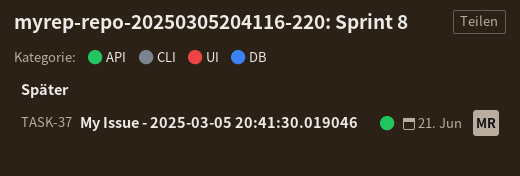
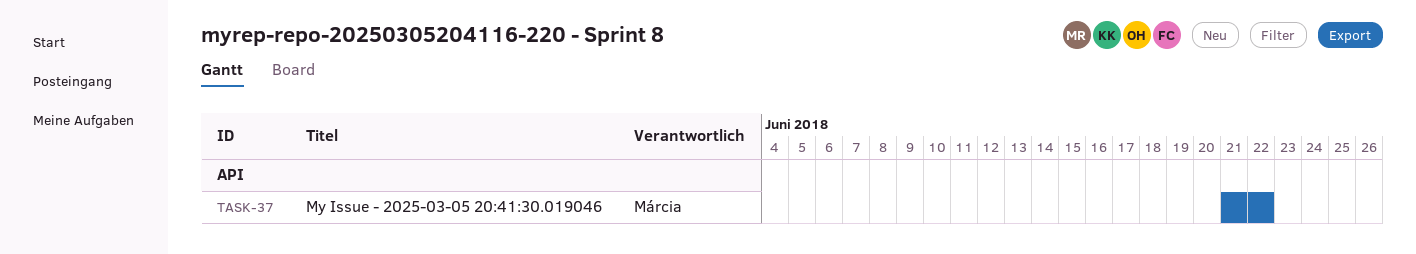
TASK-37, due: Jun 21 -> Jun 22

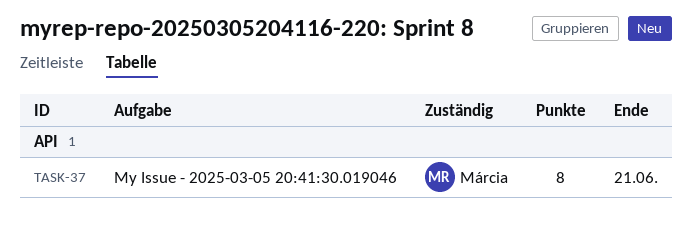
TASK-37, due: Jun 22 -> Jun 21

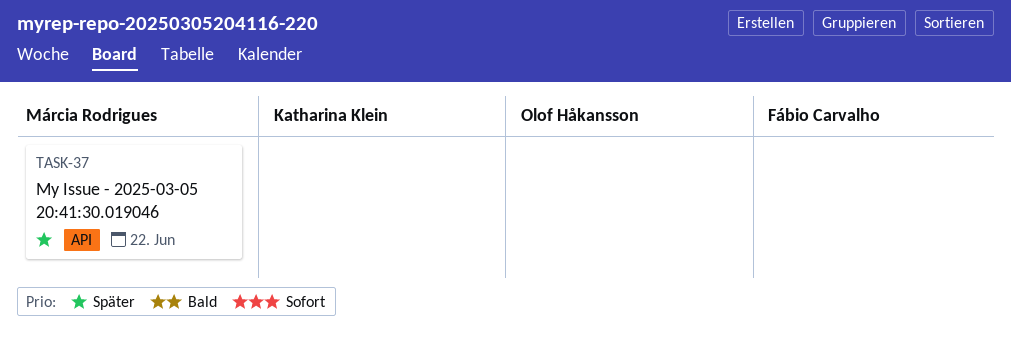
TASK-37, due: Jun 21 -> Jun 22

